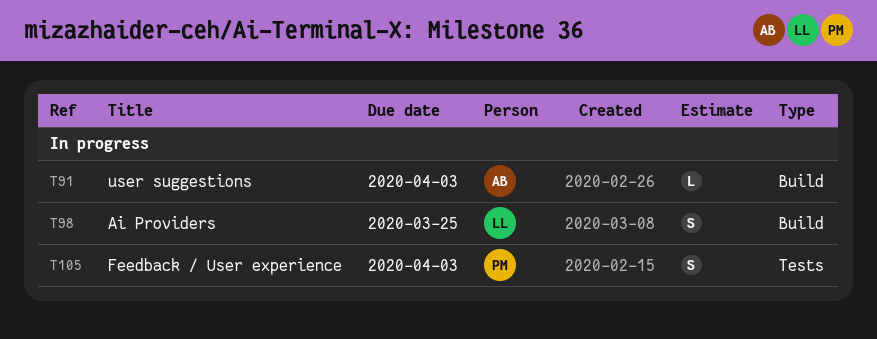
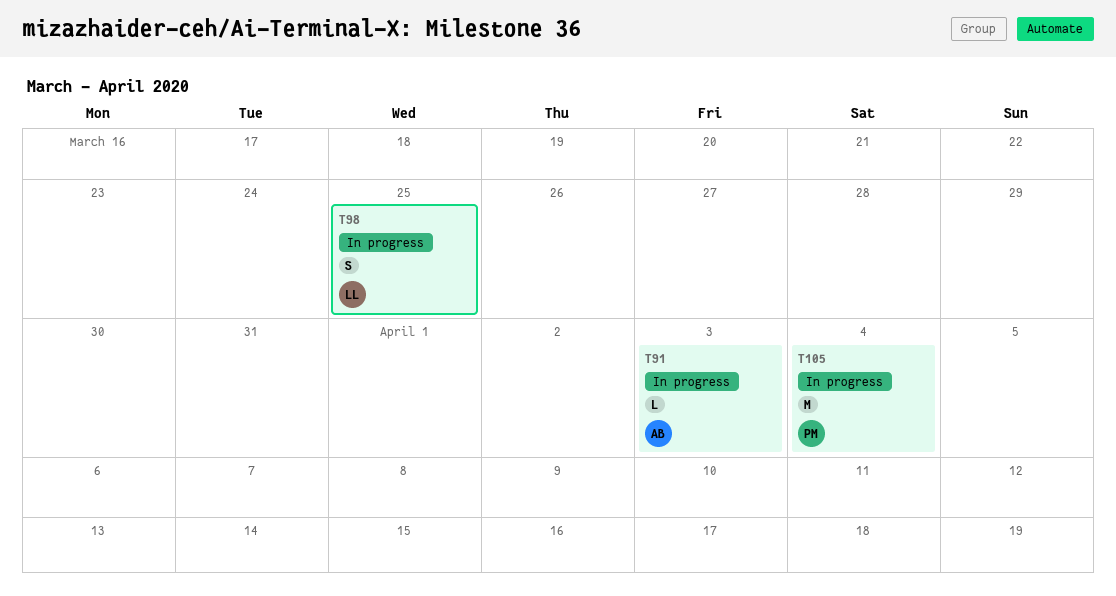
T105, estimate: S -> M
T105, due: Apr 3 -> Apr 4

